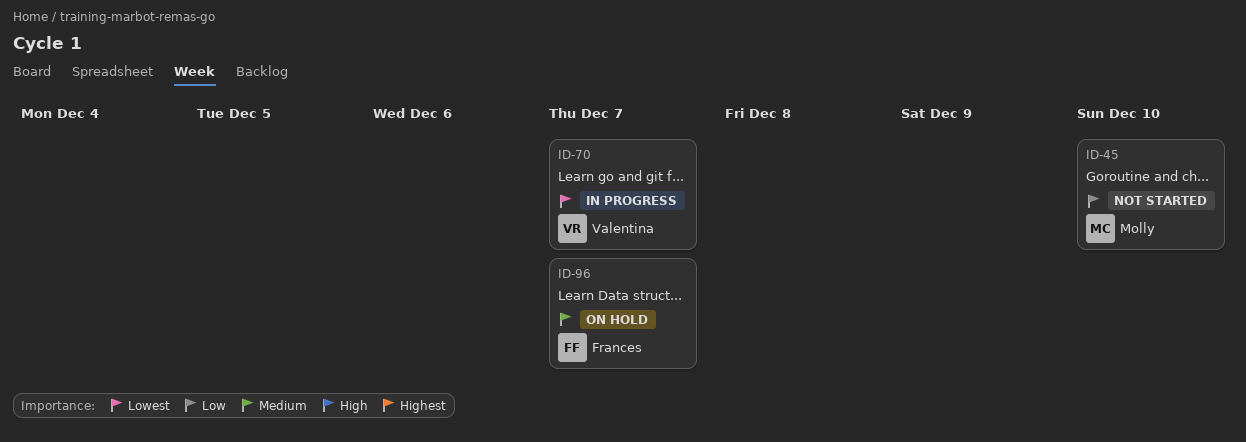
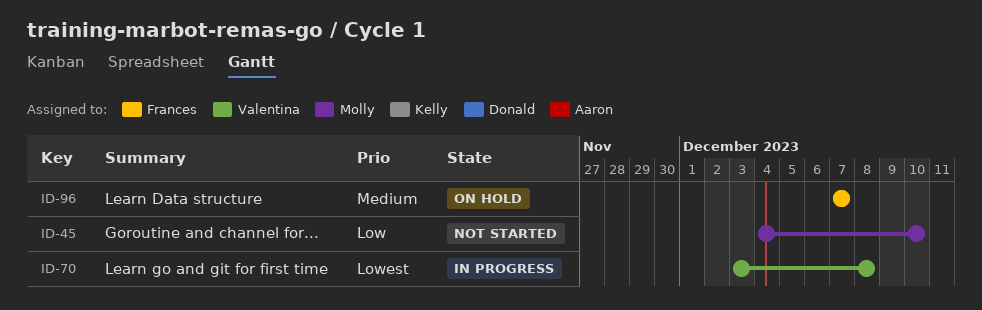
ID-70, due: Dec 7 -> Dec 8

